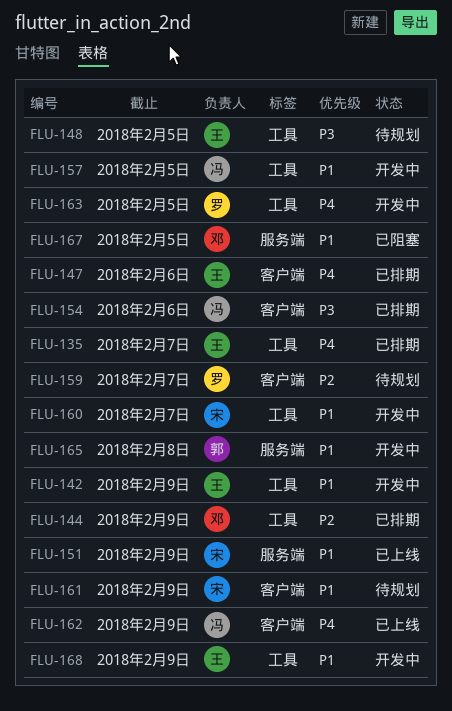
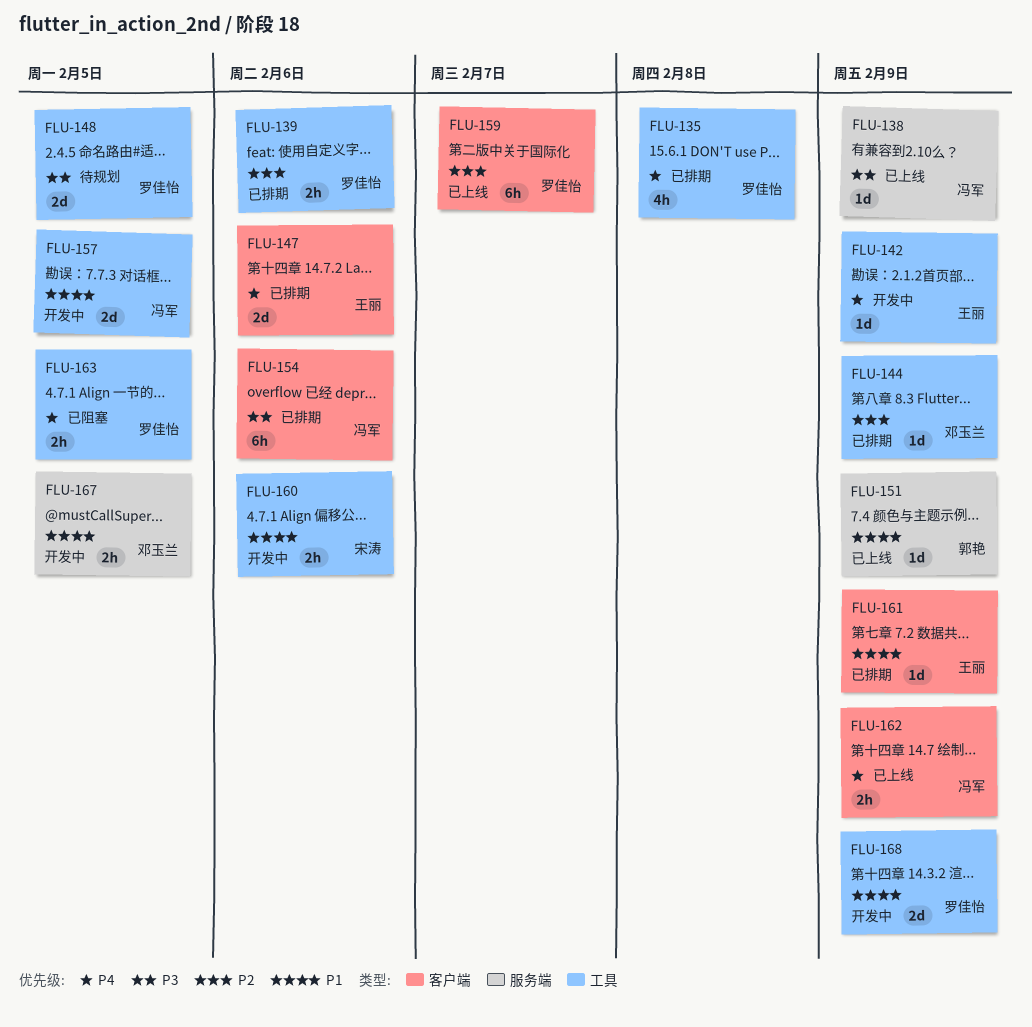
FLU-135, owner: 王丽 -> 罗佳怡
FLU-135, due: Feb 7 -> Feb 8
FLU-138: none -> present
FLU-139: none -> present
FLU-142, priority: P1 -> P4
FLU-148, owner: 王丽 -> 罗佳怡
FLU-151, owner: 宋涛 -> 郭艳
FLU-159, status: 待规划 -> 已上线
FLU-160, due: Feb 7 -> Feb 6
FLU-161, status: 待规划 -> 已排期
FLU-161, owner: 宋涛 -> 王丽
FLU-163, status: 开发中 -> 已阻塞
FLU-165: present -> none
FLU-167, status: 已阻塞 -> 开发中
FLU-168, owner: 王丽 -> 罗佳怡

